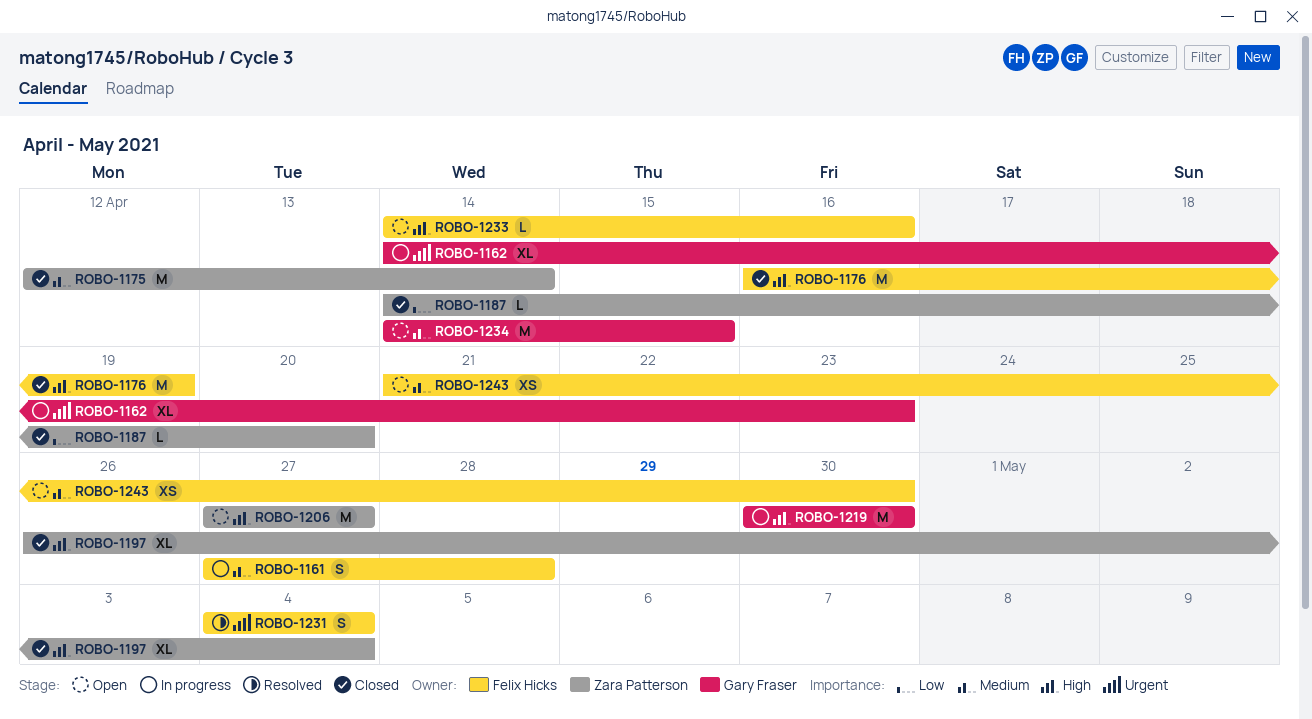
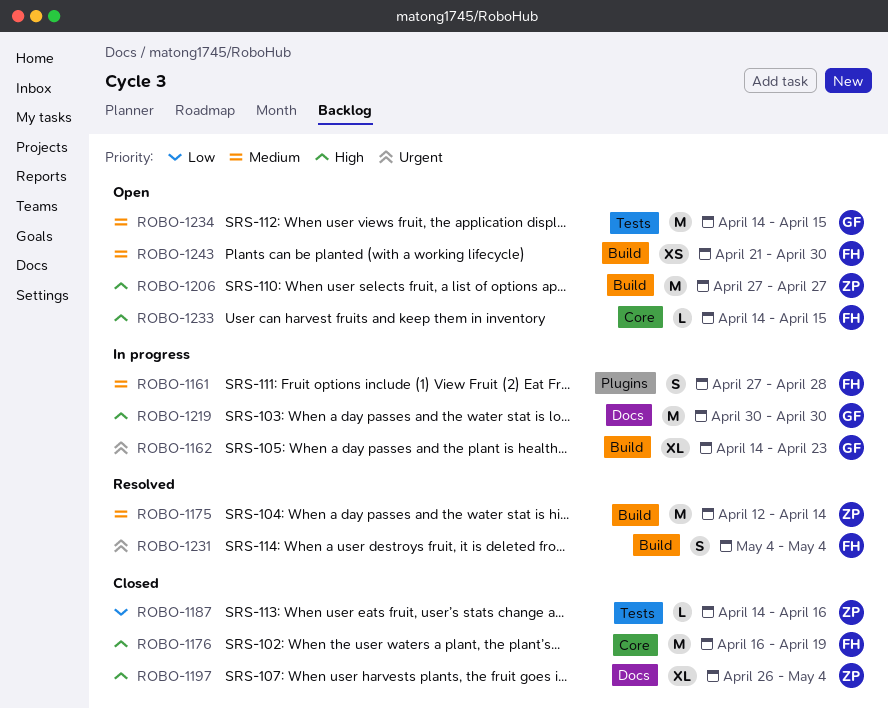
ROBO-1175, status: Closed -> Resolved
ROBO-1187, due: Apr 20 -> Apr 16
ROBO-1233, due: Apr 16 -> Apr 15

